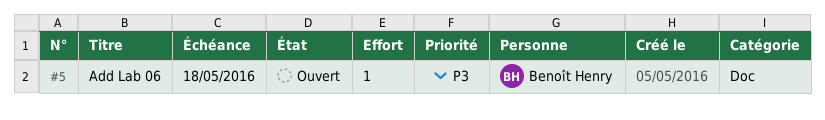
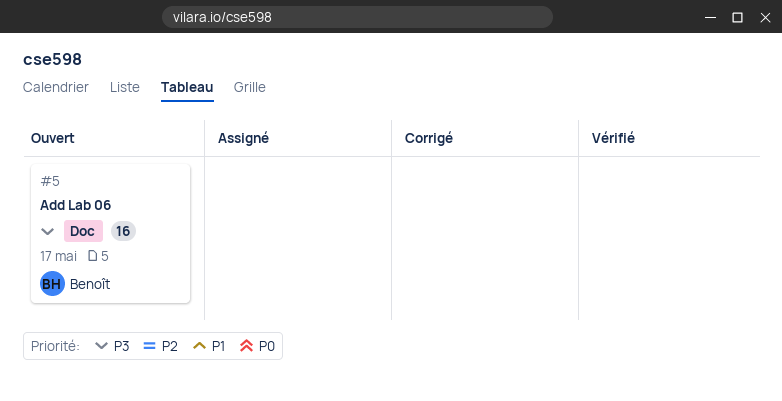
#5, estimate: 1 -> 16
#5, due: May 18 -> May 17

